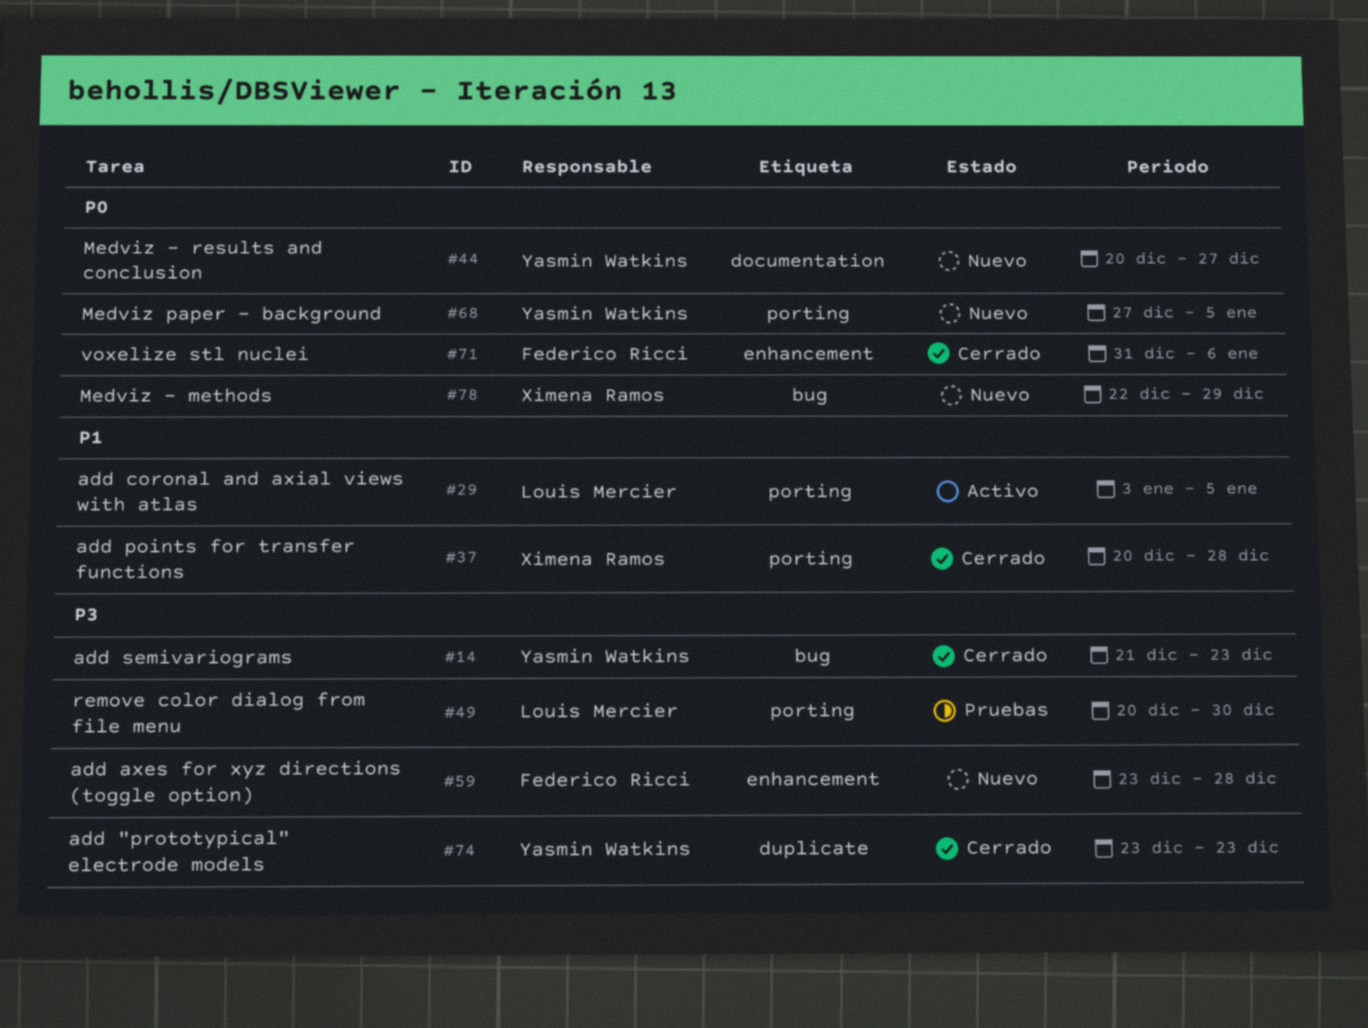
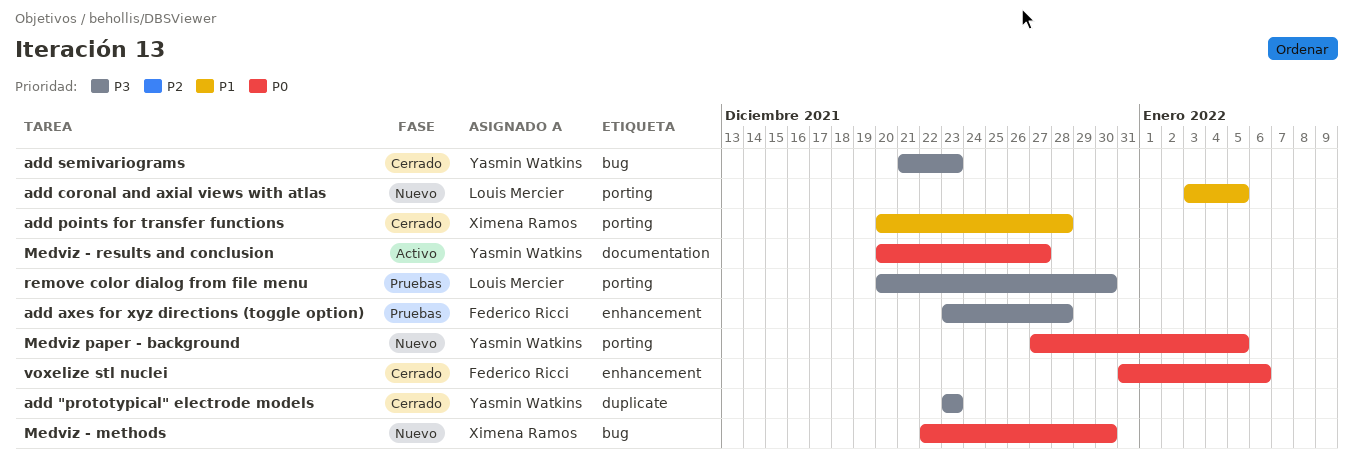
add axes for xyz directions (toggle option), status: Nuevo -> Pruebas
add coronal and axial views with atlas, status: Activo -> Nuevo
Medviz - methods, due: Dec 29 -> Dec 30
Medviz - results and conclusion, status: Nuevo -> Activo

